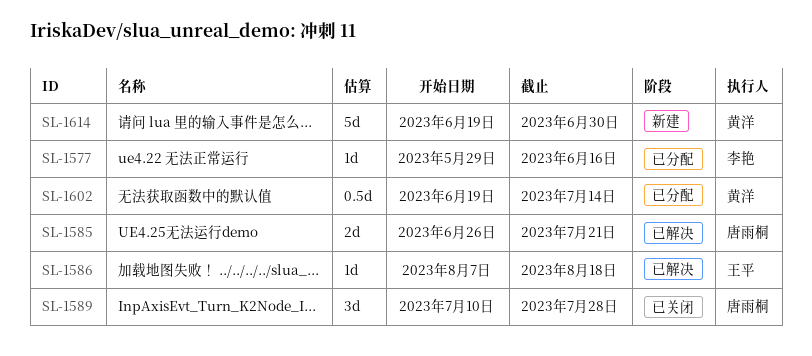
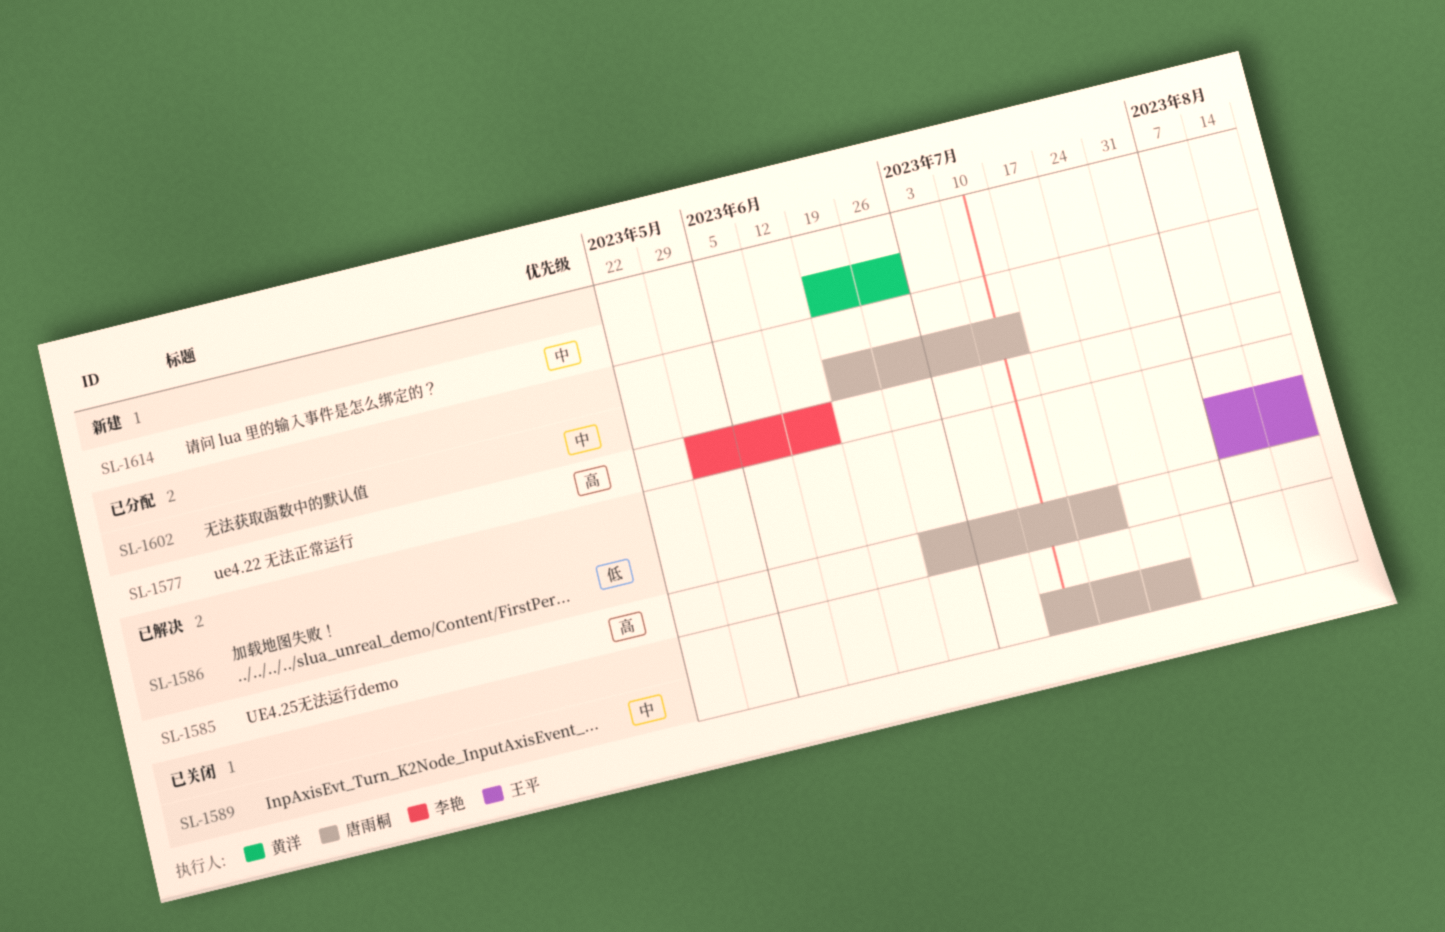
SL-1602, owner: 黄洋 -> 唐雨桐

